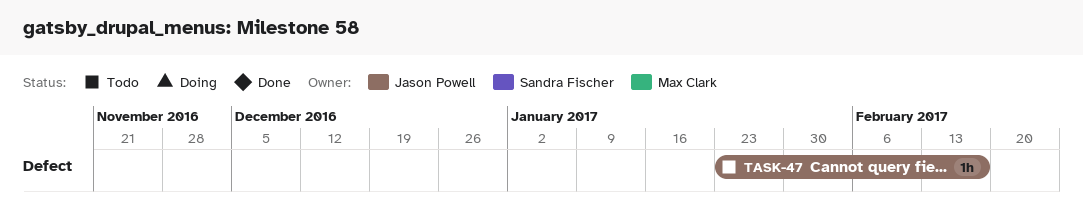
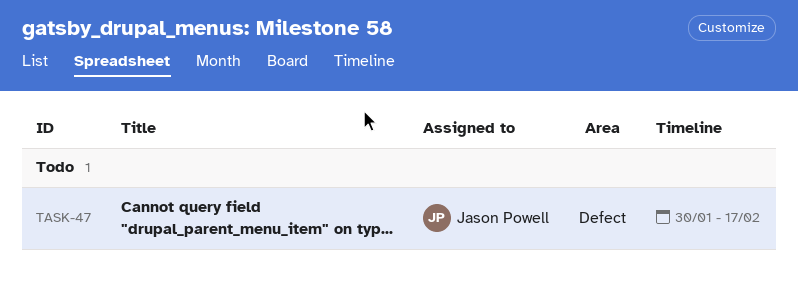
TASK-47, start: Jan 23 -> Jan 30

